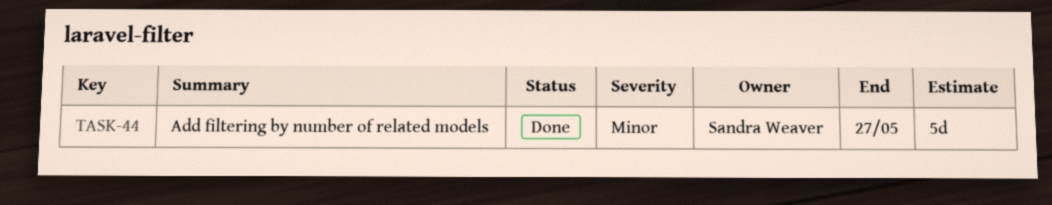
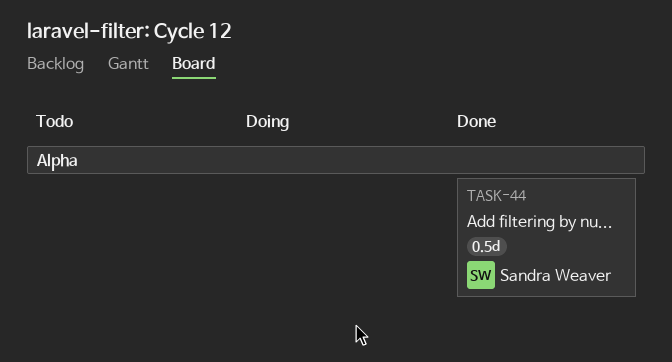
TASK-44, estimate: 5d -> 0.5d

